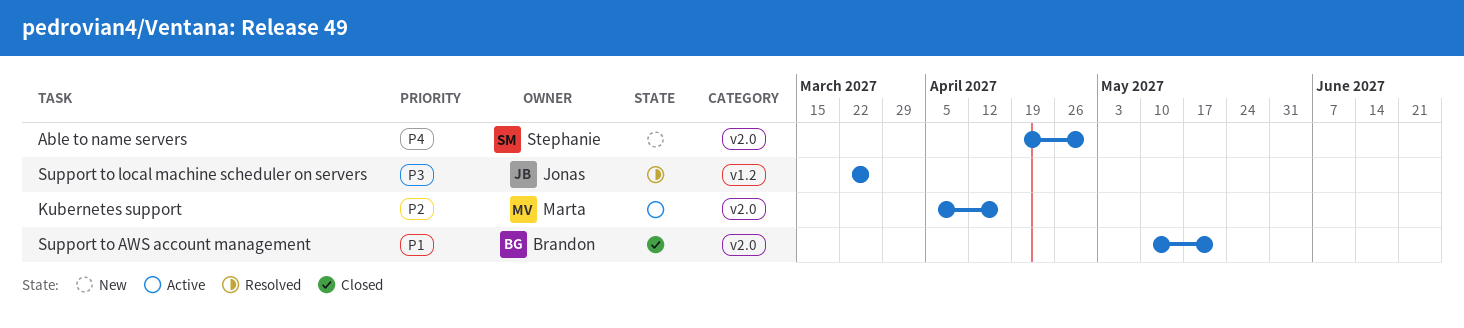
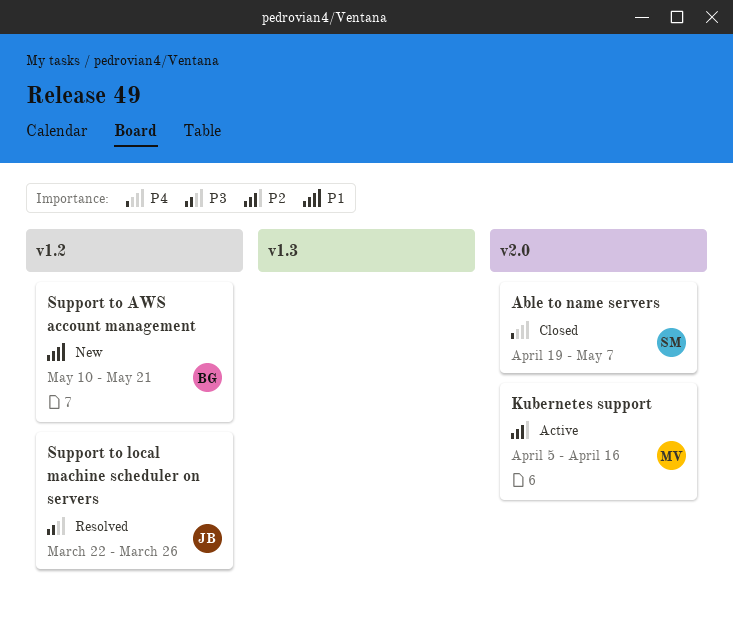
Able to name servers, status: New -> Closed
Able to name servers, due: Apr 30 -> May 7
Support to AWS account management, status: Closed -> New
Support to AWS account management, label: v2.0 -> v1.2

